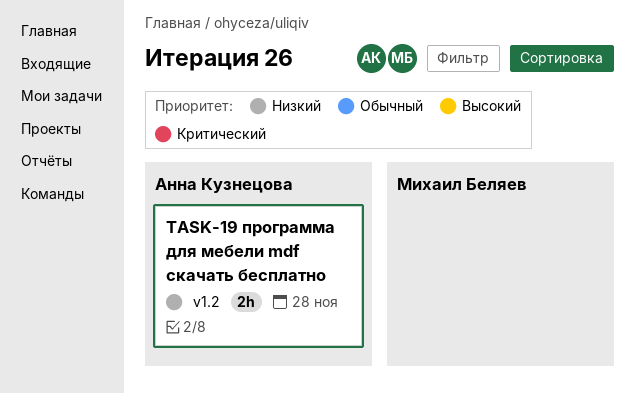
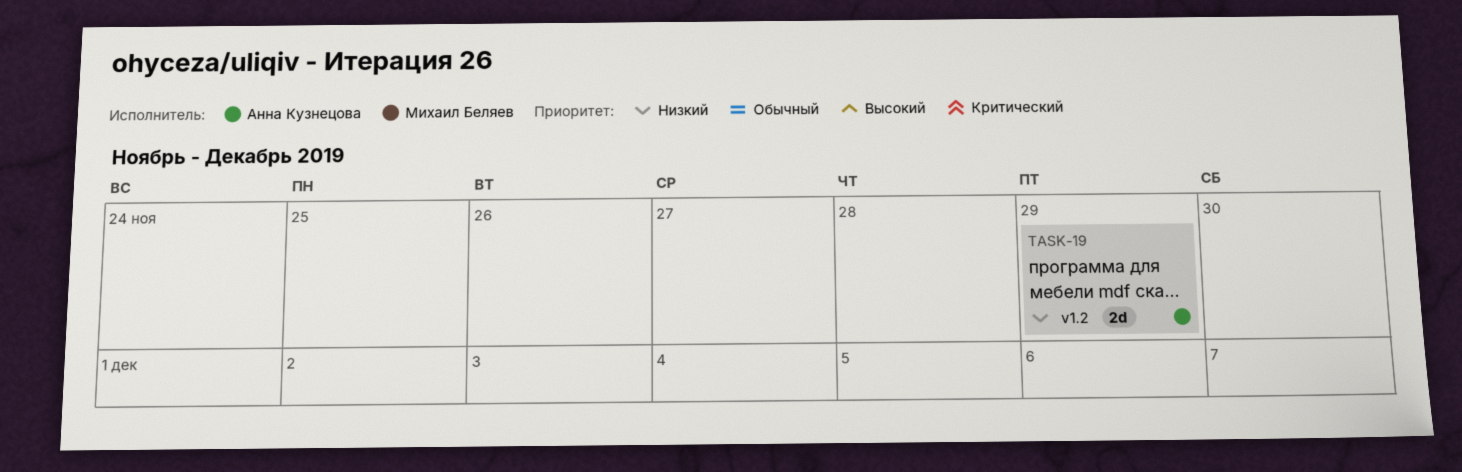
TASK-19, estimate: 2h -> 2d
TASK-19, due: Nov 28 -> Nov 29

